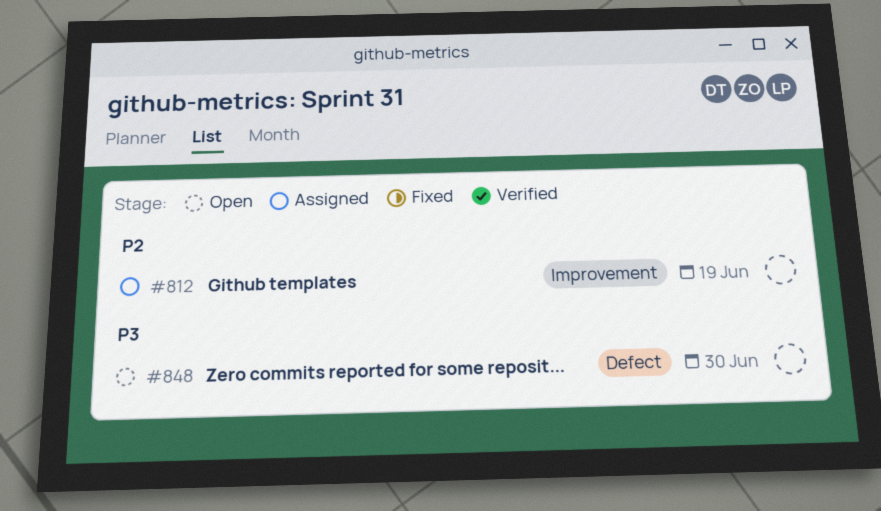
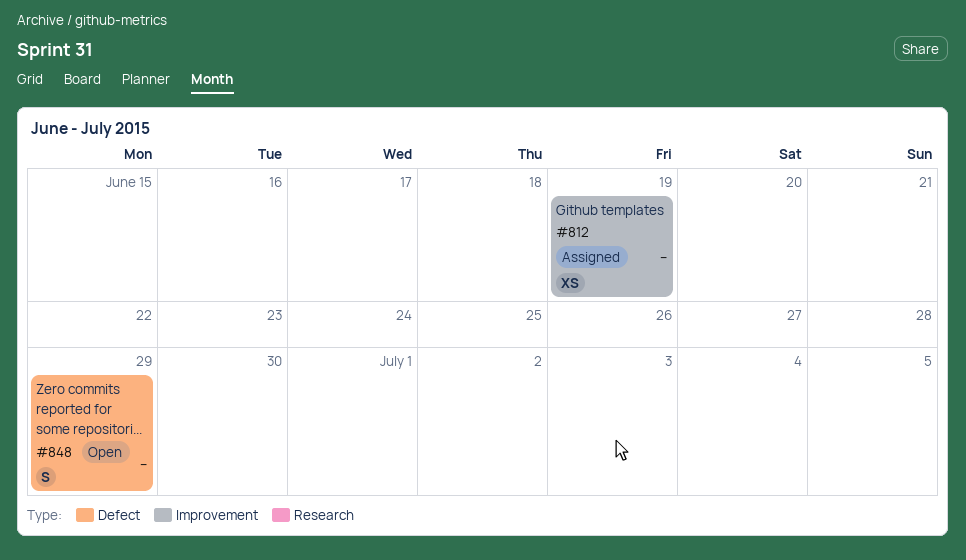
#848, due: Jun 30 -> Jun 29

